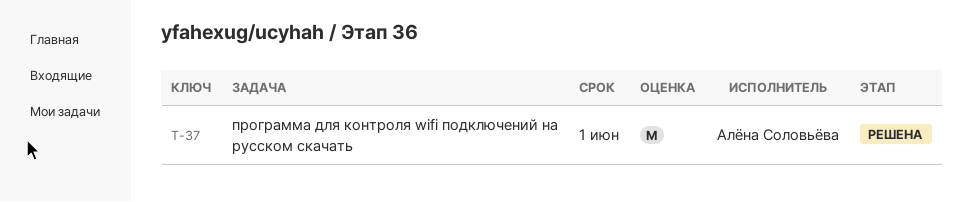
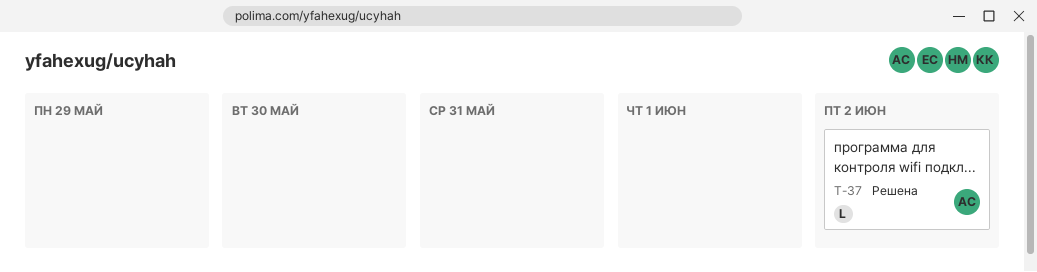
T-37, estimate: M -> L
T-37, due: Jun 1 -> Jun 2

